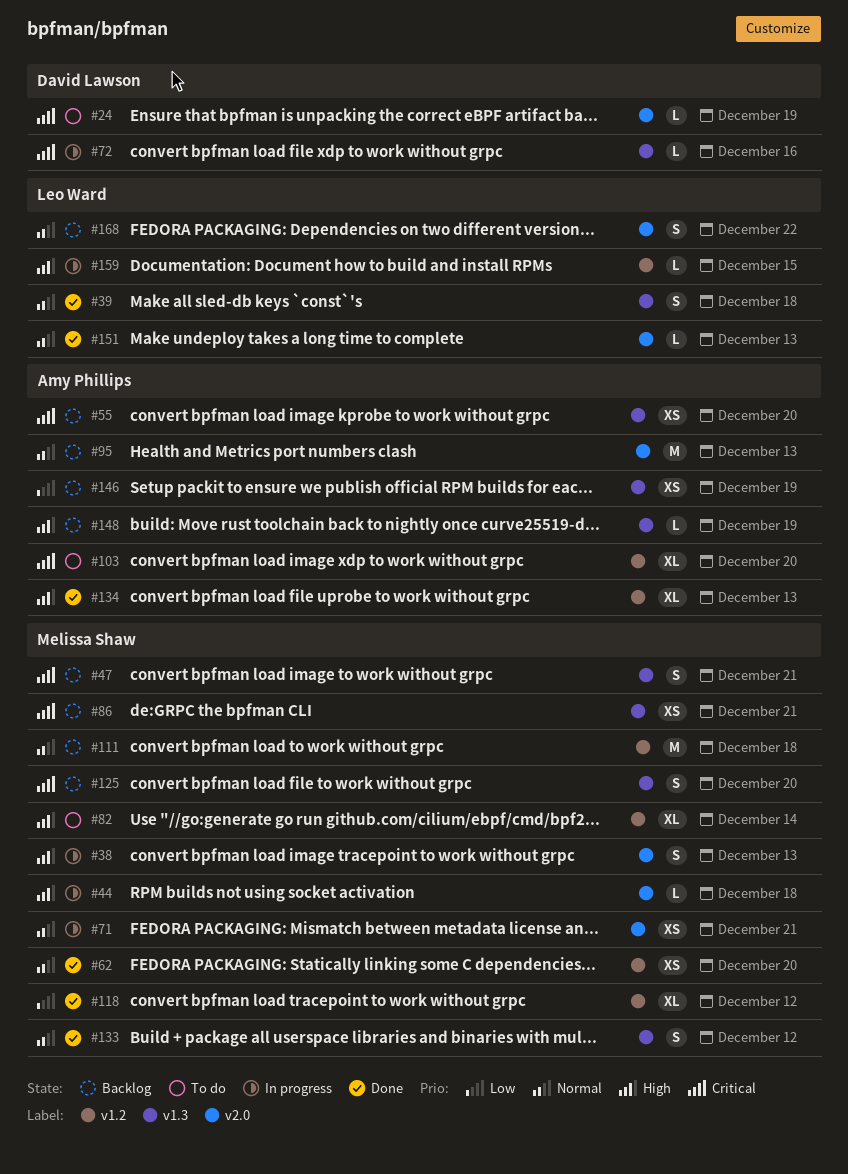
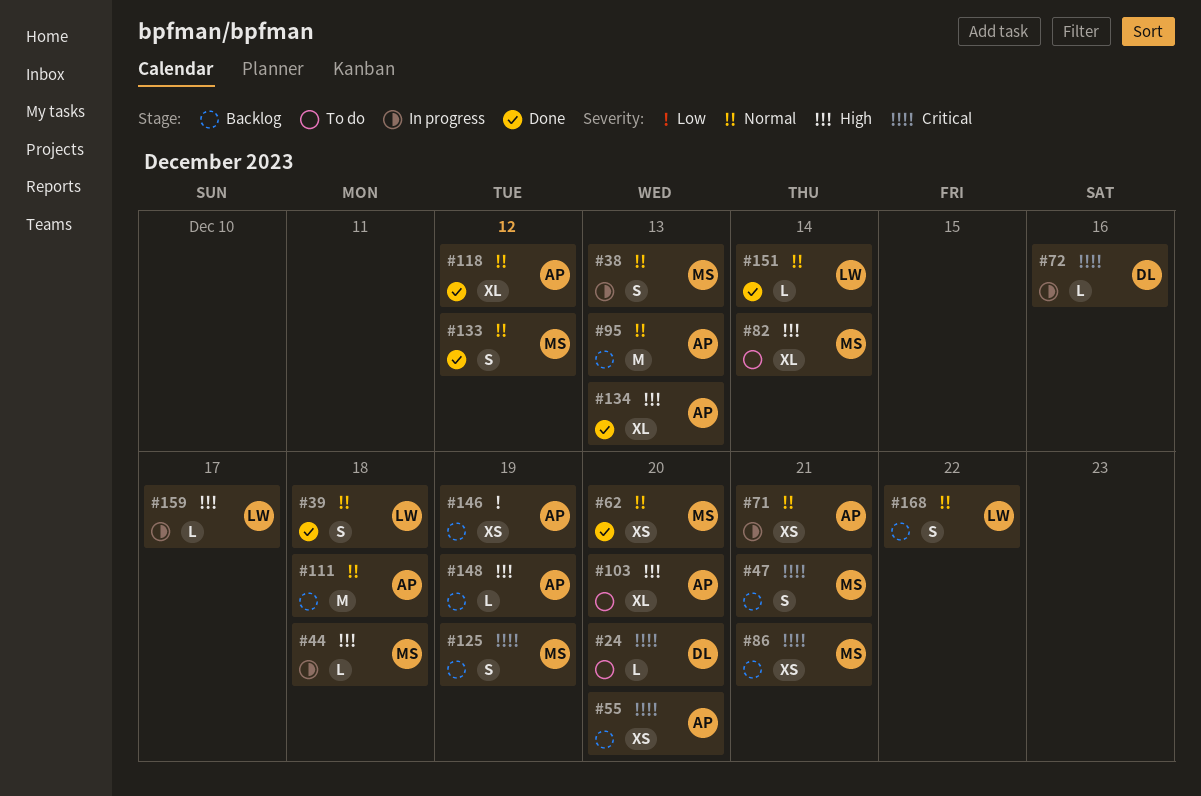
#24, due: Dec 19 -> Dec 20
#38, priority: High -> Normal
#71, owner: Melissa Shaw -> Amy Phillips
#103, priority: Critical -> High
#111, owner: Melissa Shaw -> Amy Phillips
#118, owner: Melissa Shaw -> Amy Phillips
#118, priority: Low -> Normal
#125, due: Dec 20 -> Dec 19
#151, due: Dec 13 -> Dec 14
#159, due: Dec 15 -> Dec 17

